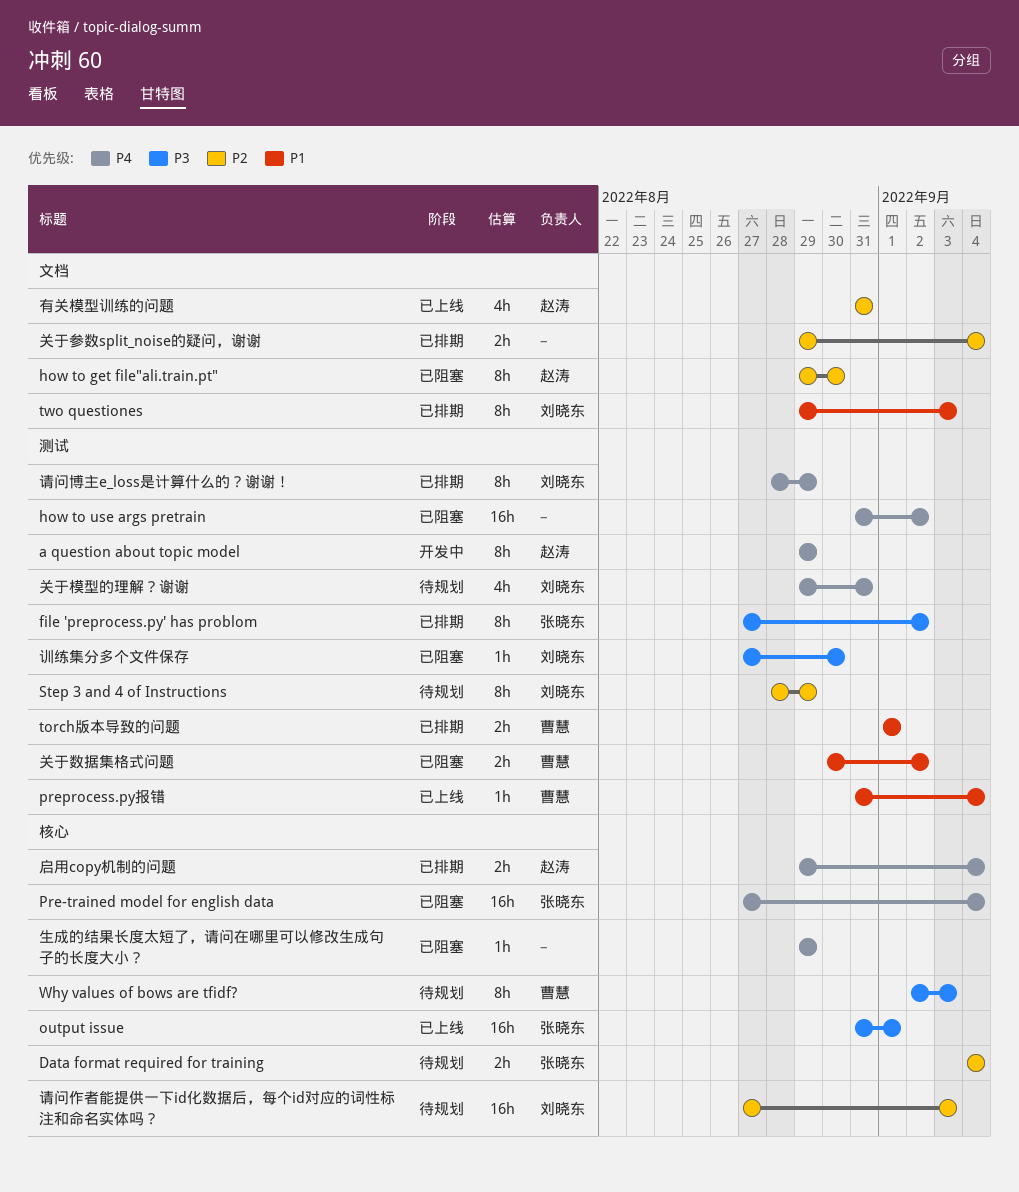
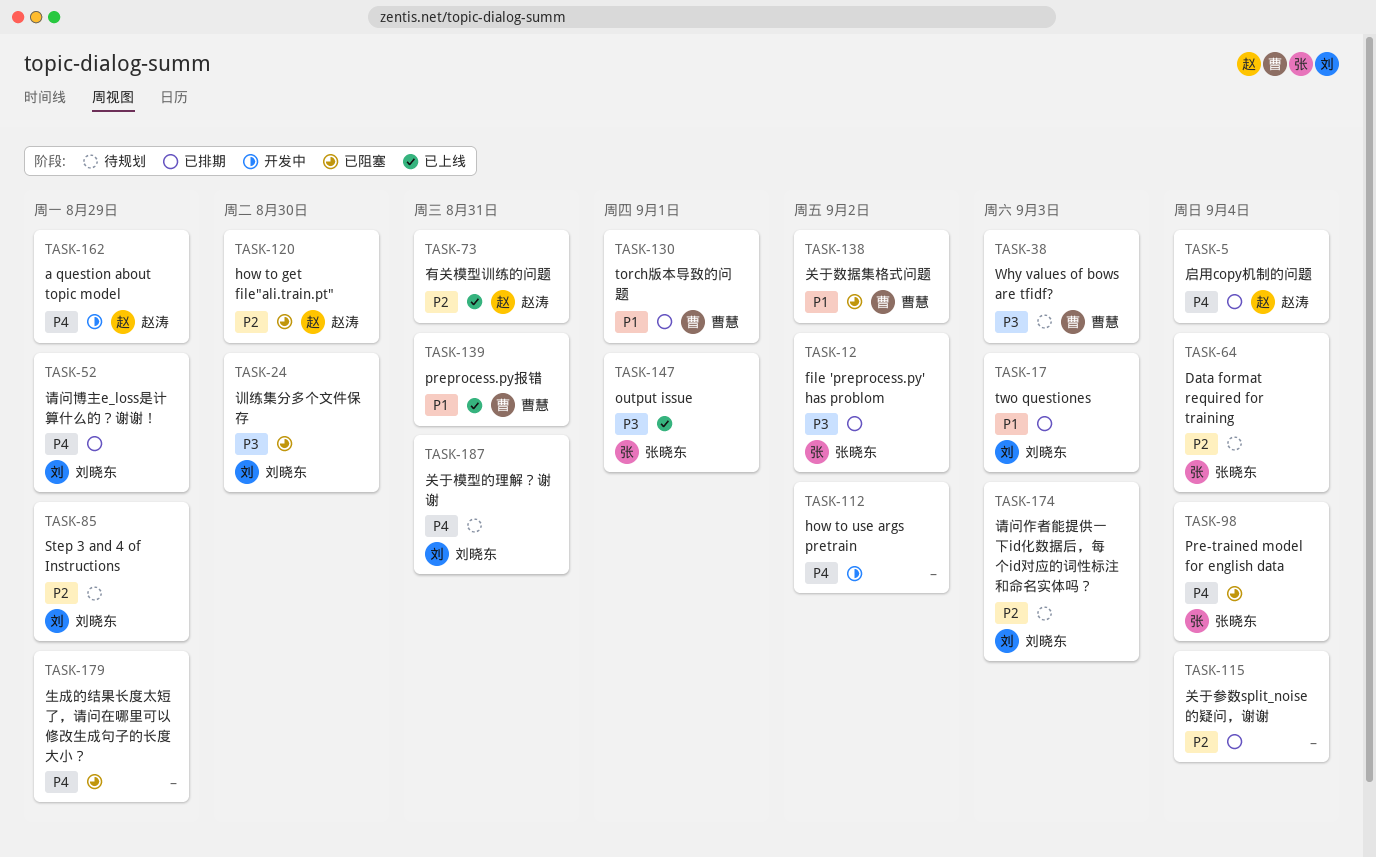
how to use args pretrain, status: 已阻塞 -> 开发中
preprocess.py报错, due: Sep 4 -> Aug 31

